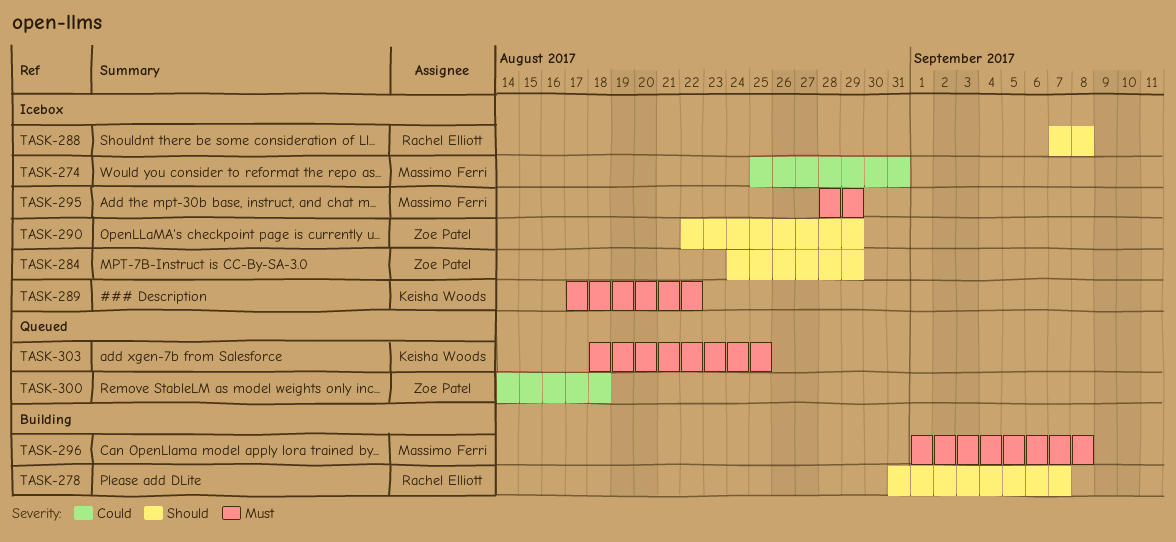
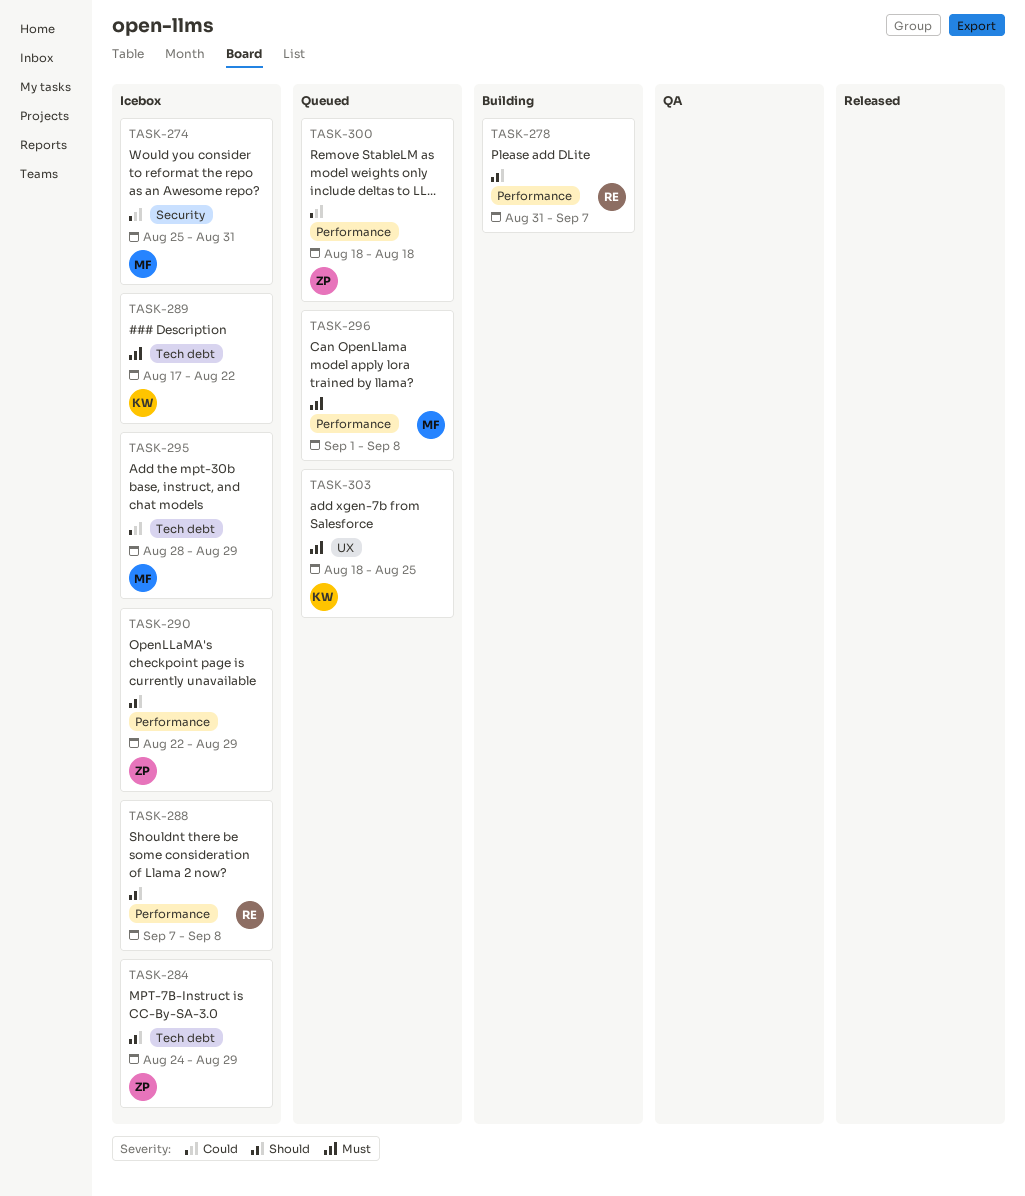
TASK-295, priority: Must -> Could
TASK-296, status: Building -> Queued
TASK-300, start: Aug 14 -> Aug 18

